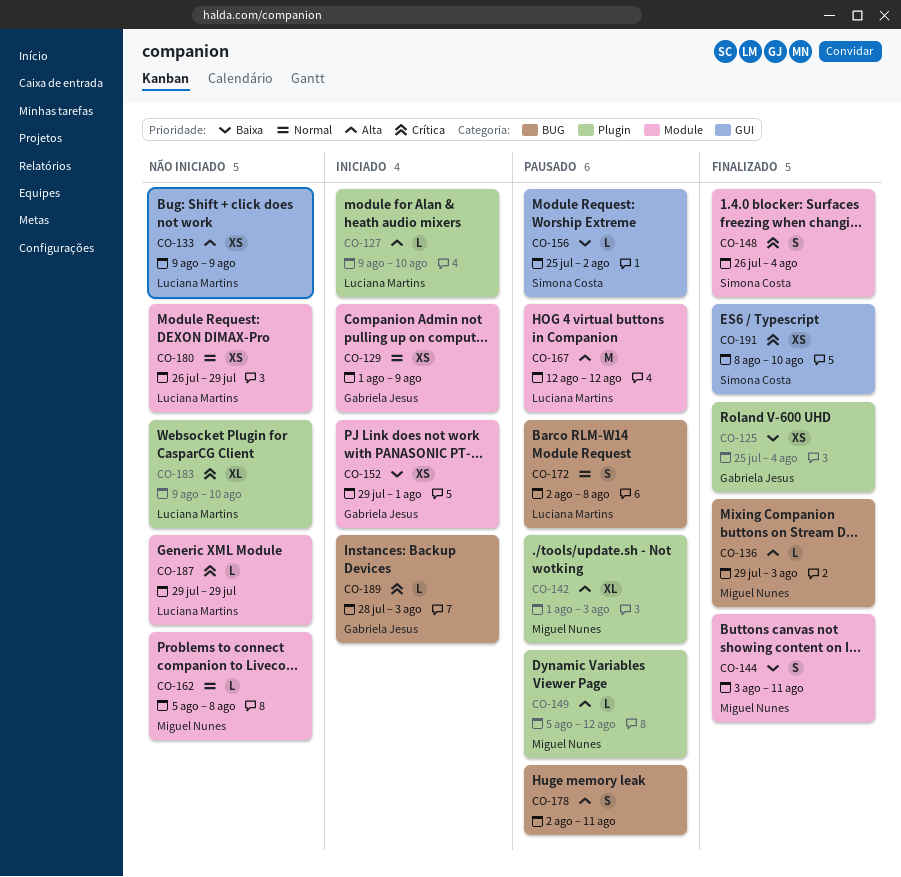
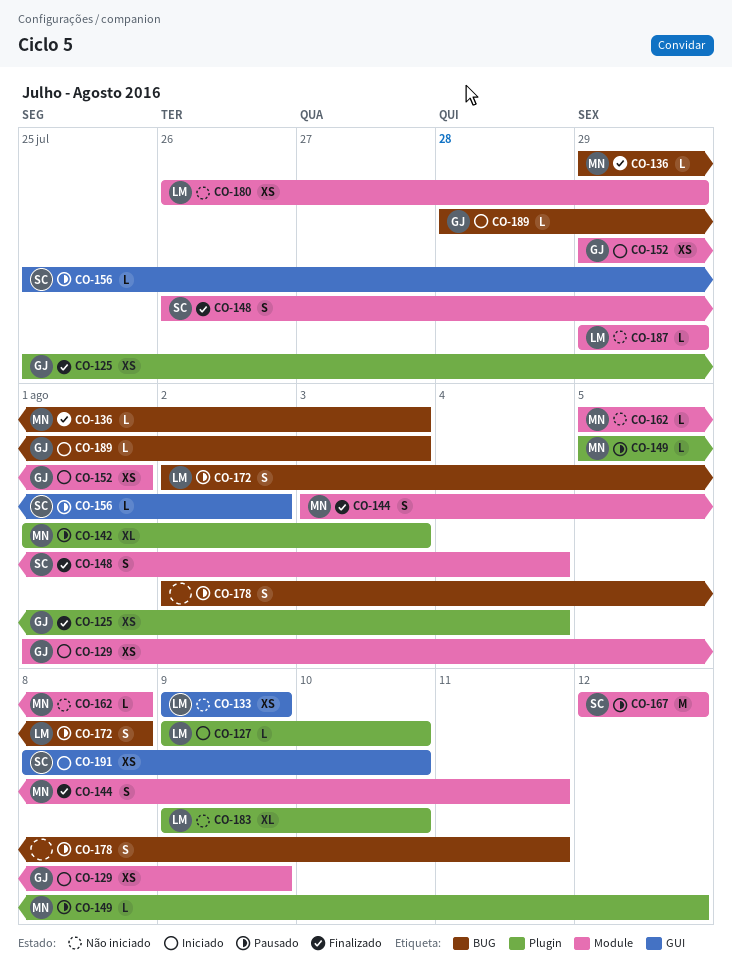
CO-167, owner: Luciana Martins -> Simona Costa
CO-191, status: Finalizado -> Iniciado

